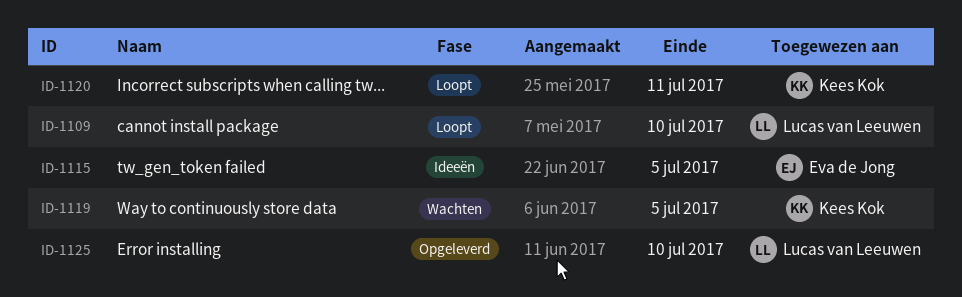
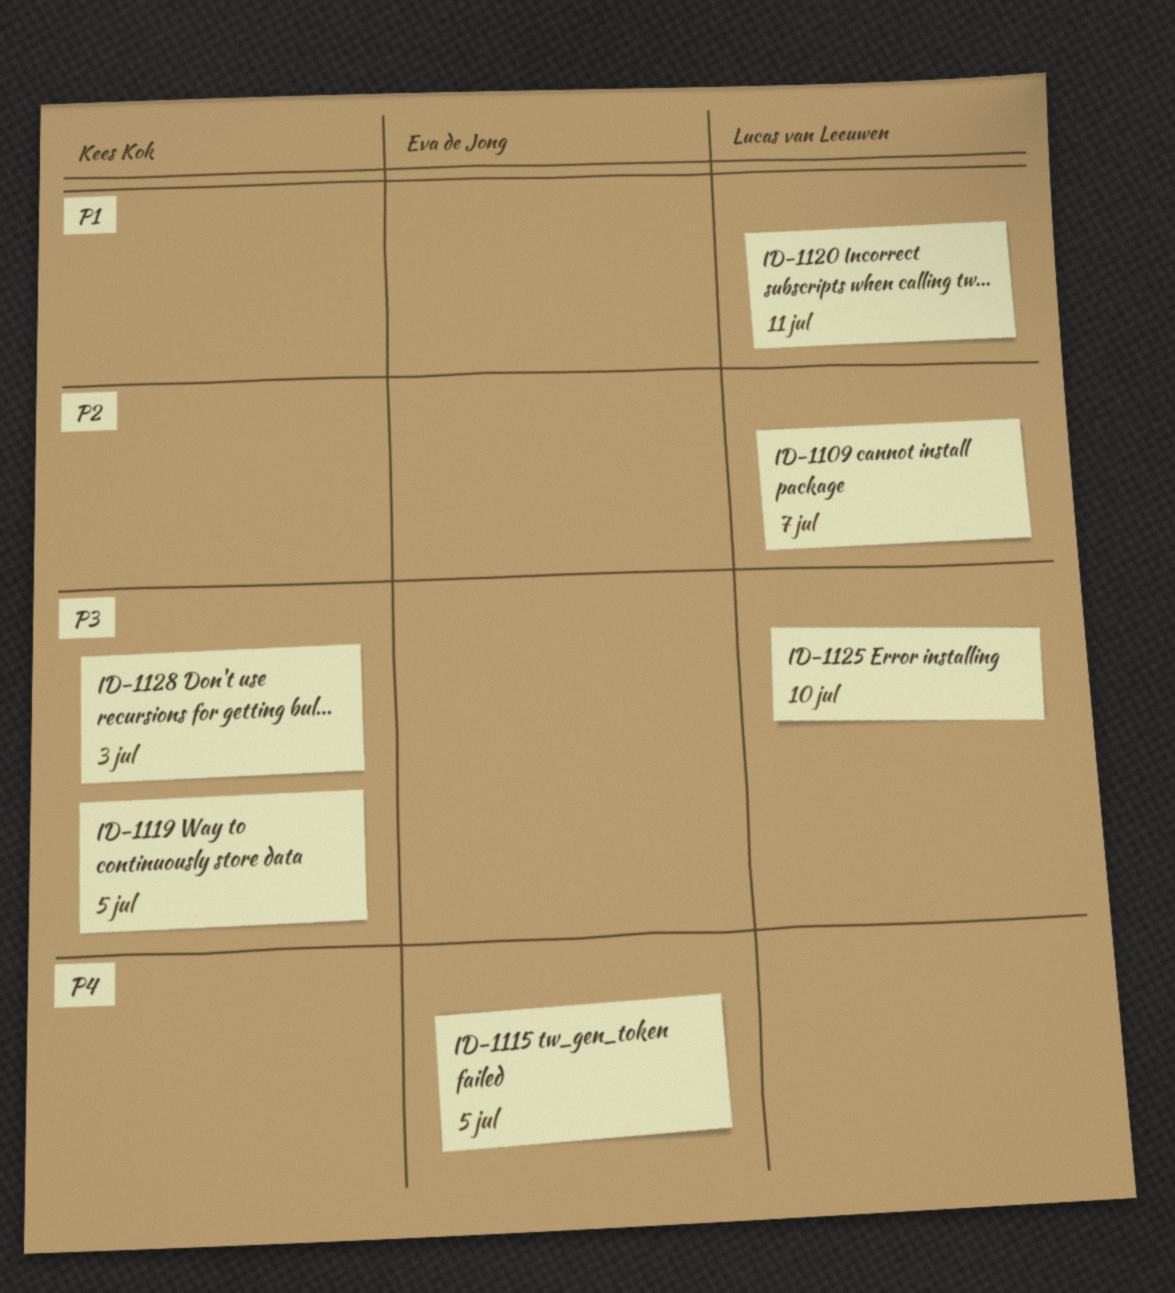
ID-1109, due: Jul 10 -> Jul 7
ID-1120, owner: Kees Kok -> Lucas van Leeuwen
ID-1128: none -> present

